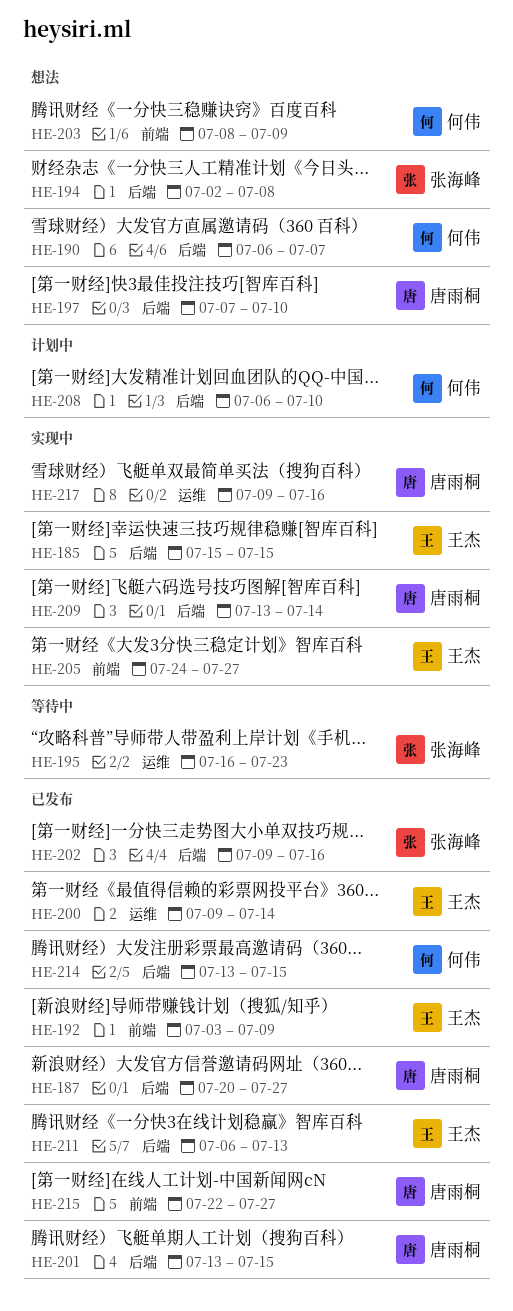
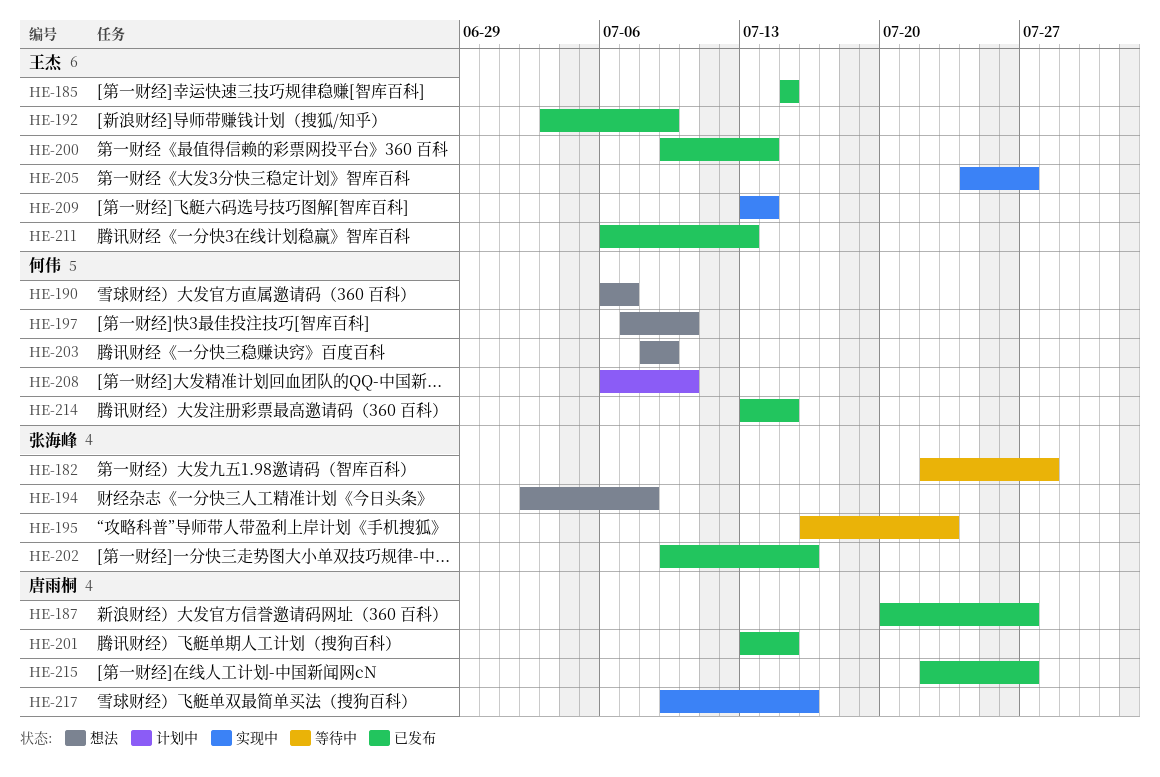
HE-182: none -> present
HE-185, status: 实现中 -> 已发布
HE-197, owner: 唐雨桐 -> 何伟
HE-209, owner: 唐雨桐 -> 王杰

